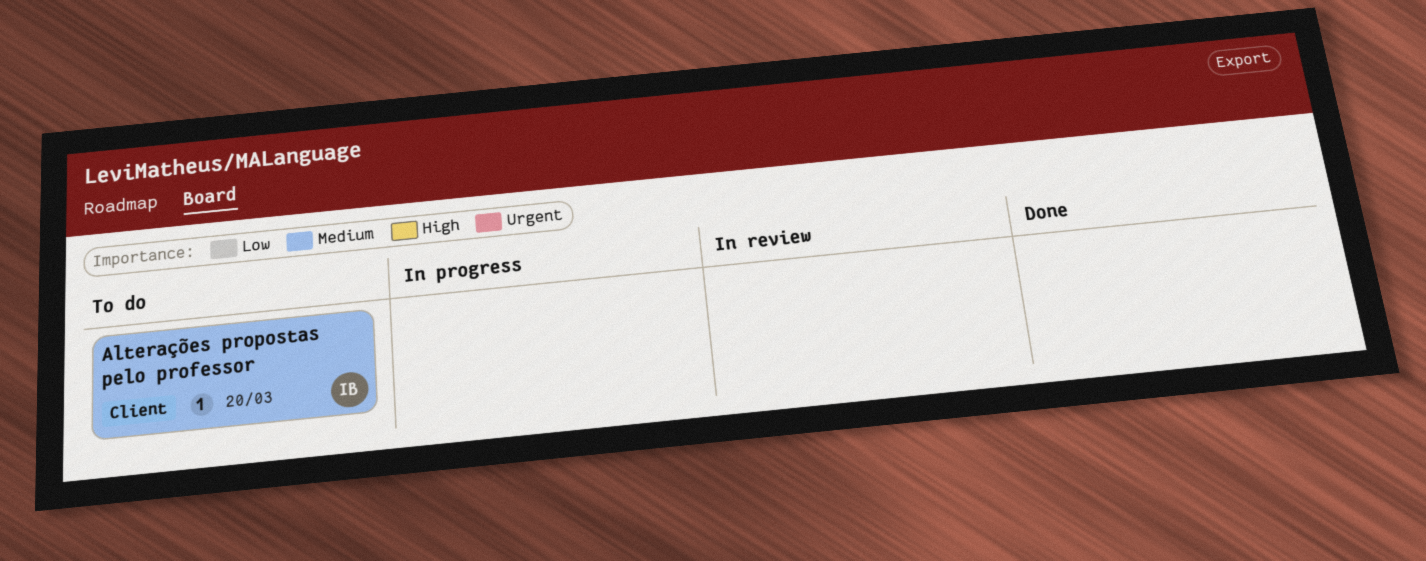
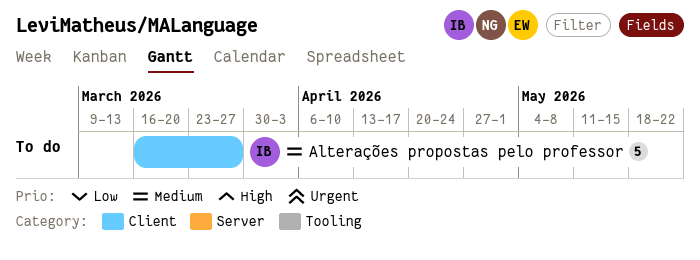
Alterações propostas pelo professor, estimate: 1 -> 5
Alterações propostas pelo professor, due: Mar 20 -> Mar 27

